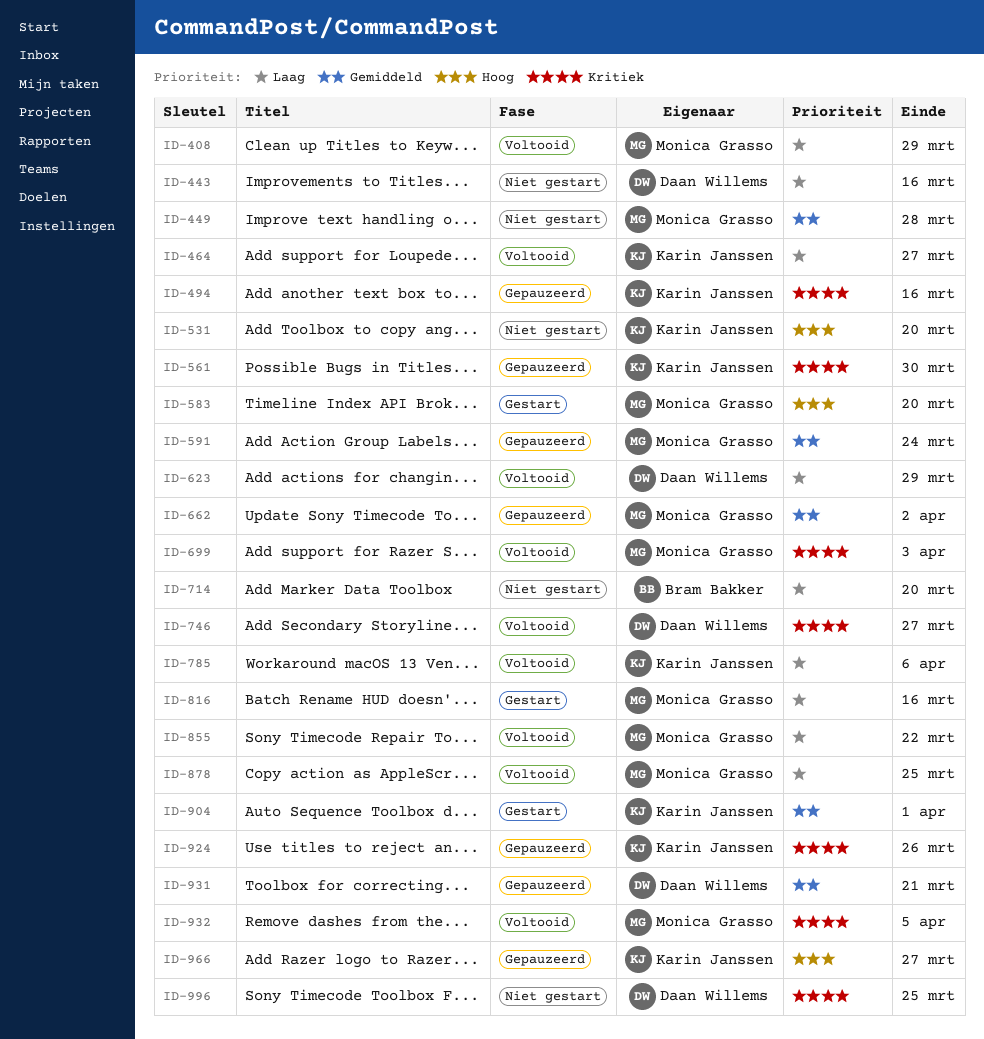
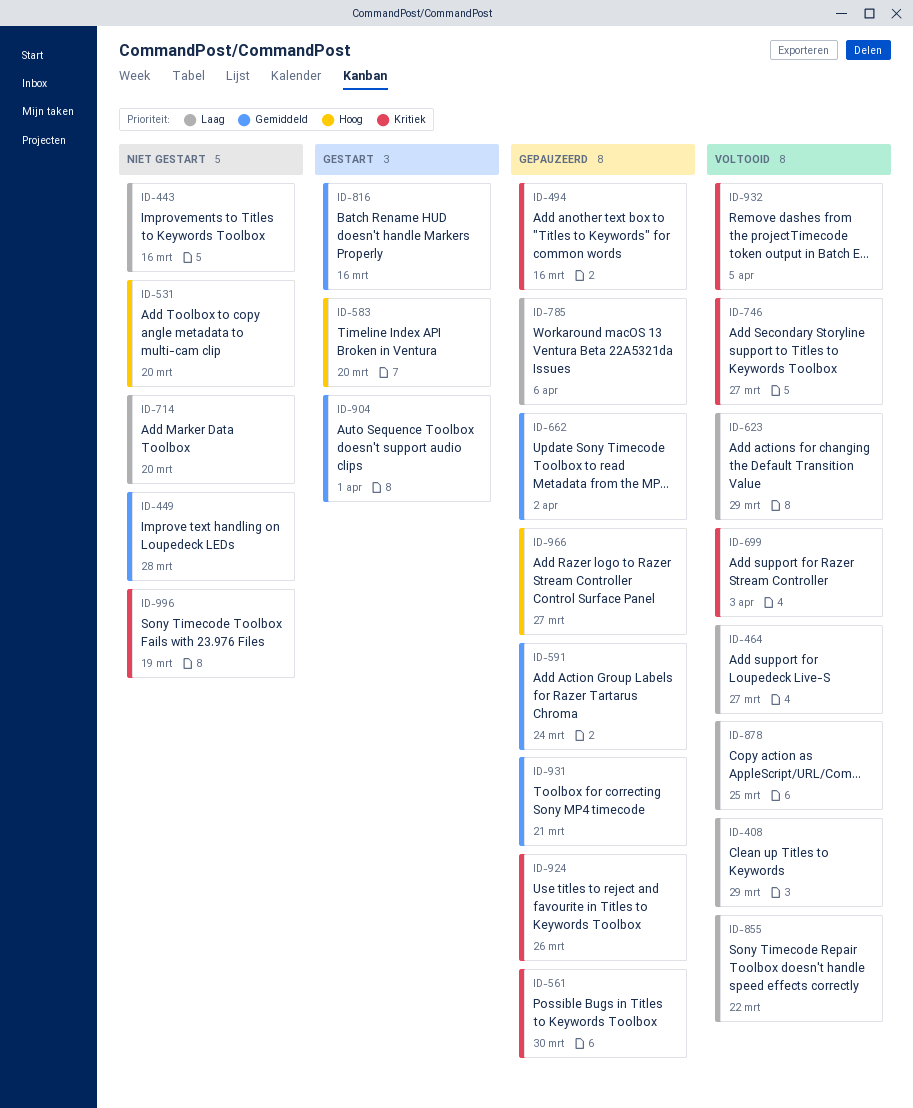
ID-785, status: Voltooid -> Gepauzeerd
ID-816, priority: Laag -> Gemiddeld
ID-996, due: Mar 25 -> Mar 19

